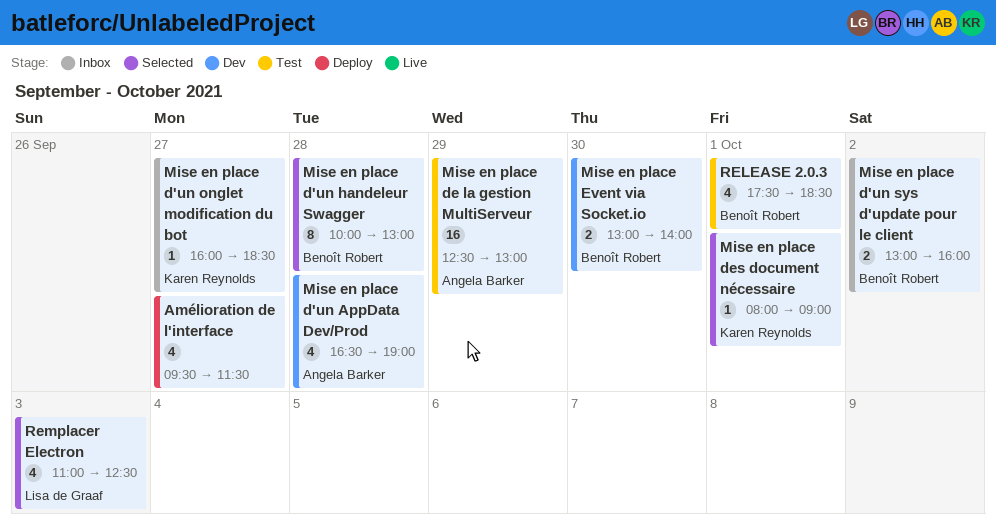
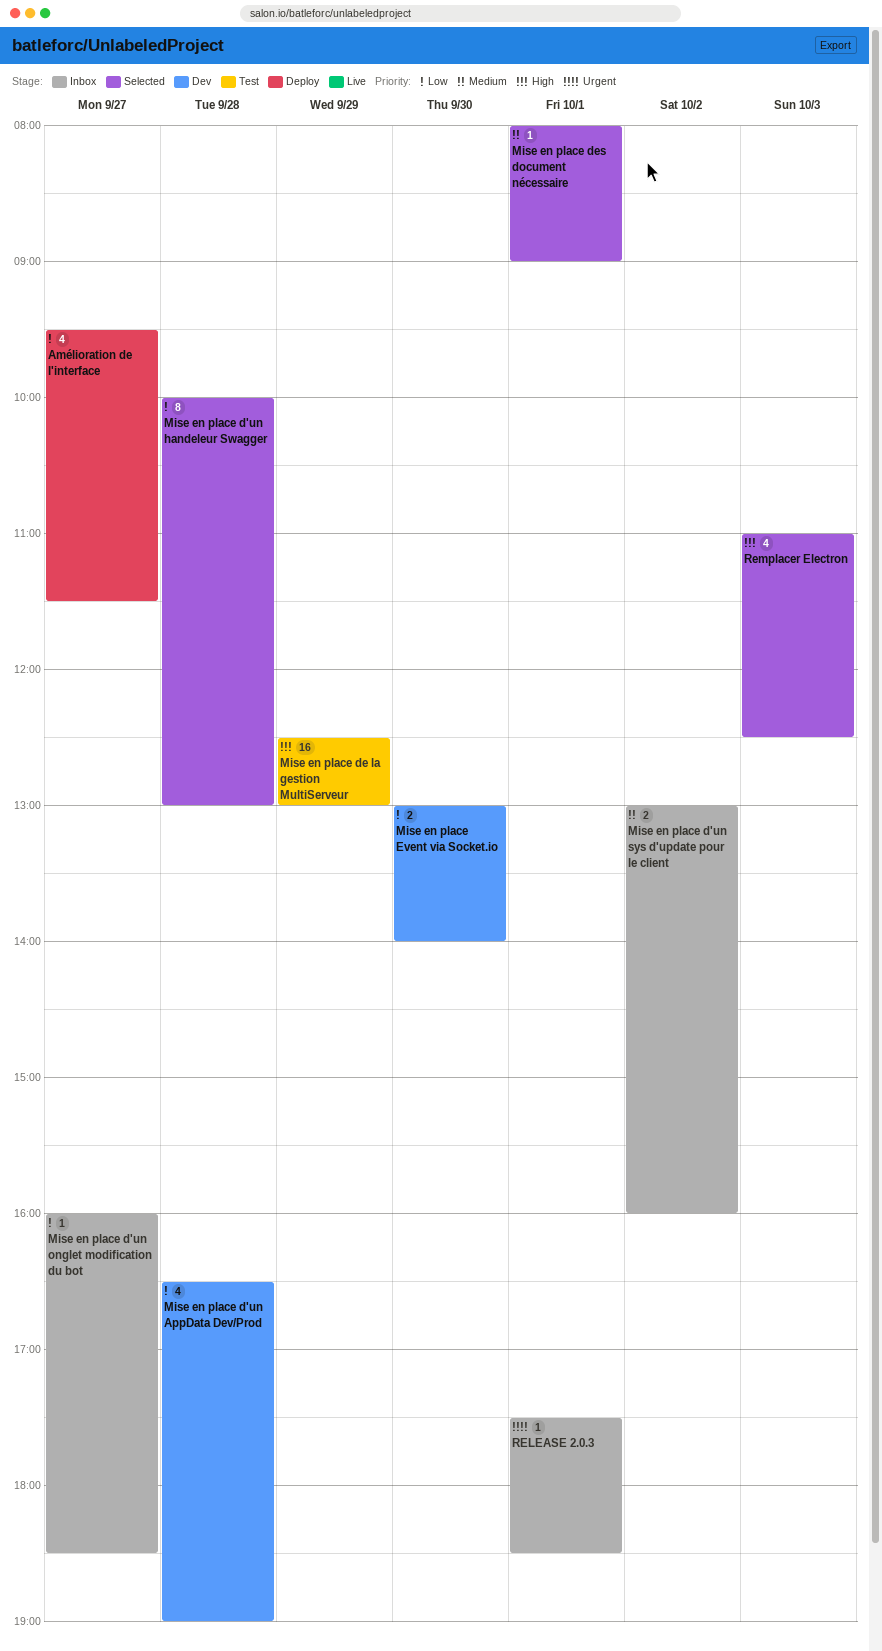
RELEASE 2.0.3, status: Test -> Inbox
RELEASE 2.0.3, estimate: 4 -> 1

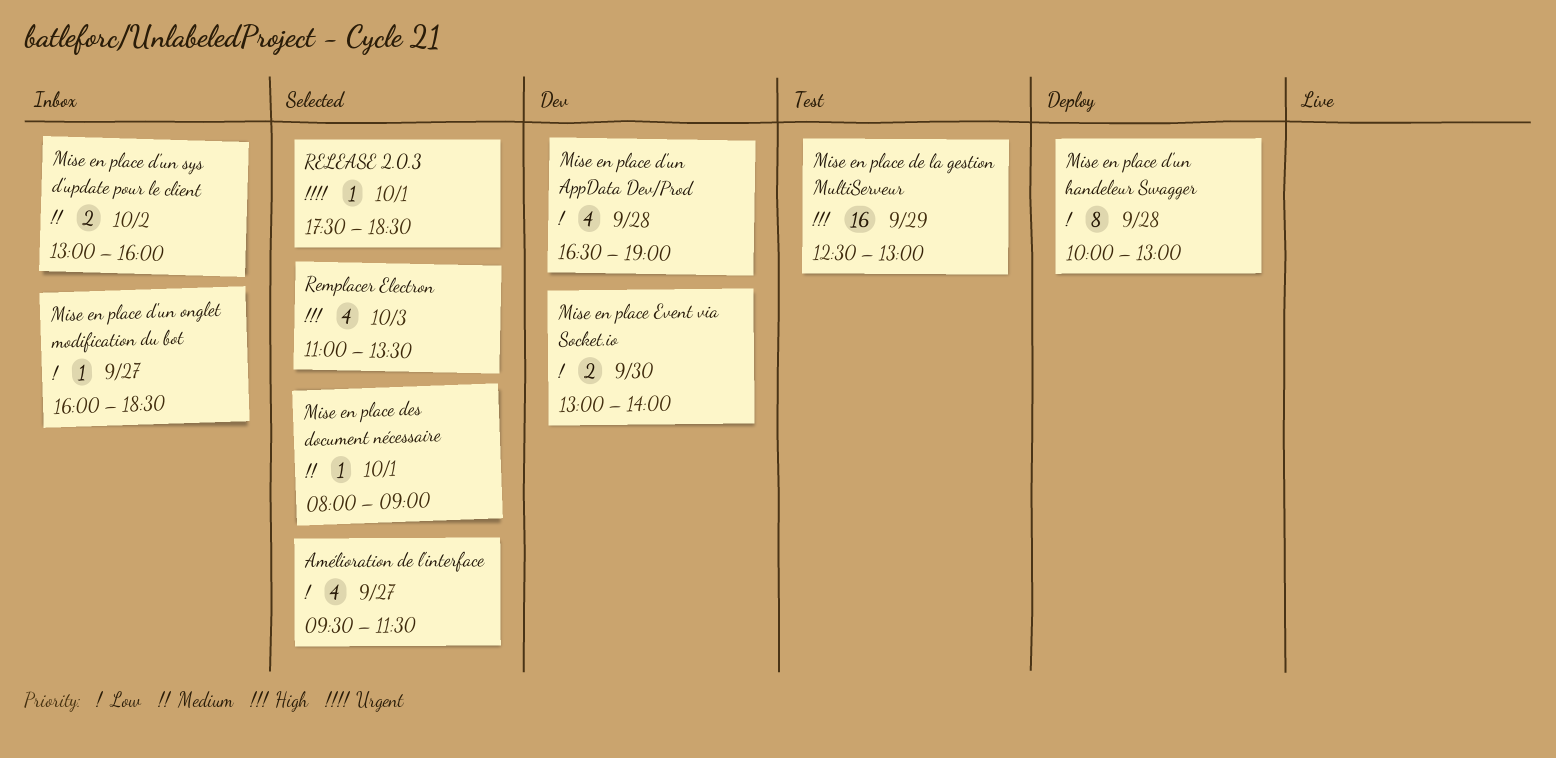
Amélioration de l'interface, status: Deploy -> Selected
Mise en place d'un handeleur Swagger, status: Selected -> Deploy
RELEASE 2.0.3, status: Inbox -> Selected
Remplacer Electron, ends: 12:30 -> 13:30

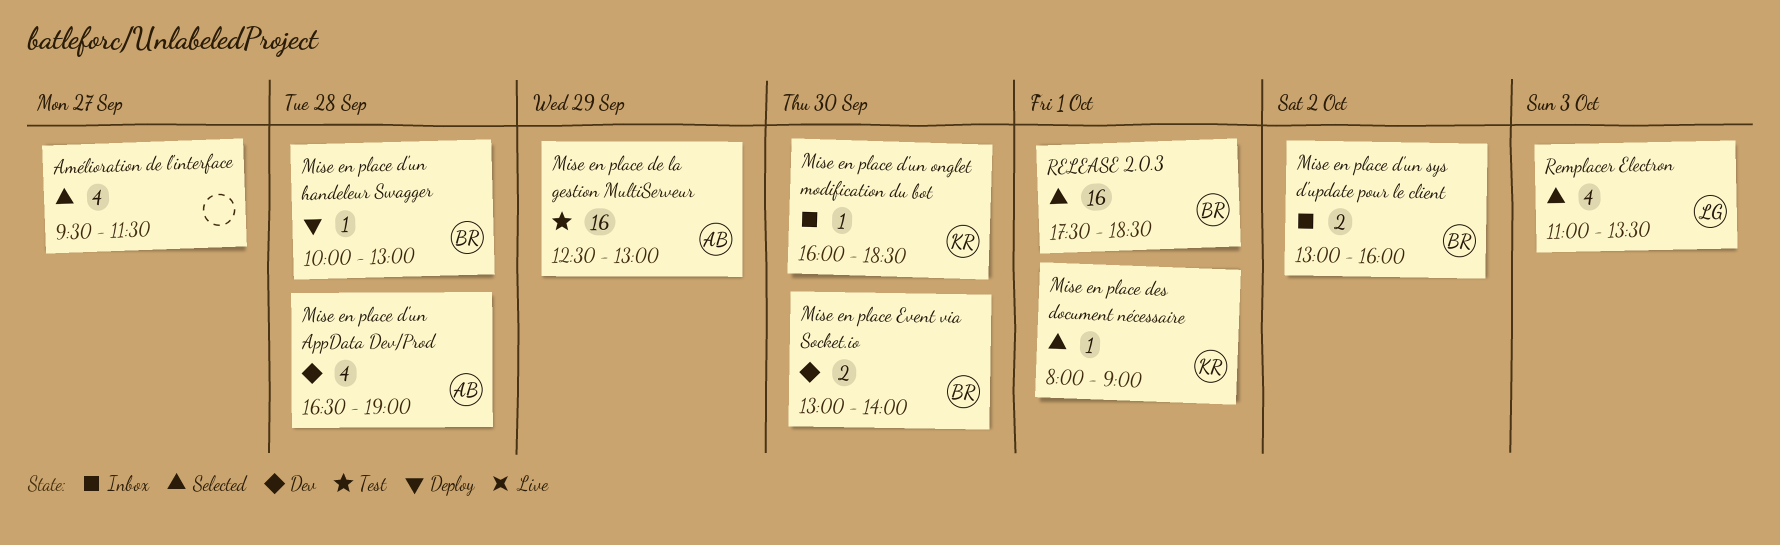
Mise en place d'un handeleur Swagger, estimate: 8 -> 1
Mise en place d'un onglet modification du bot, day: Sep 27 -> Sep 30
RELEASE 2.0.3, estimate: 1 -> 16

